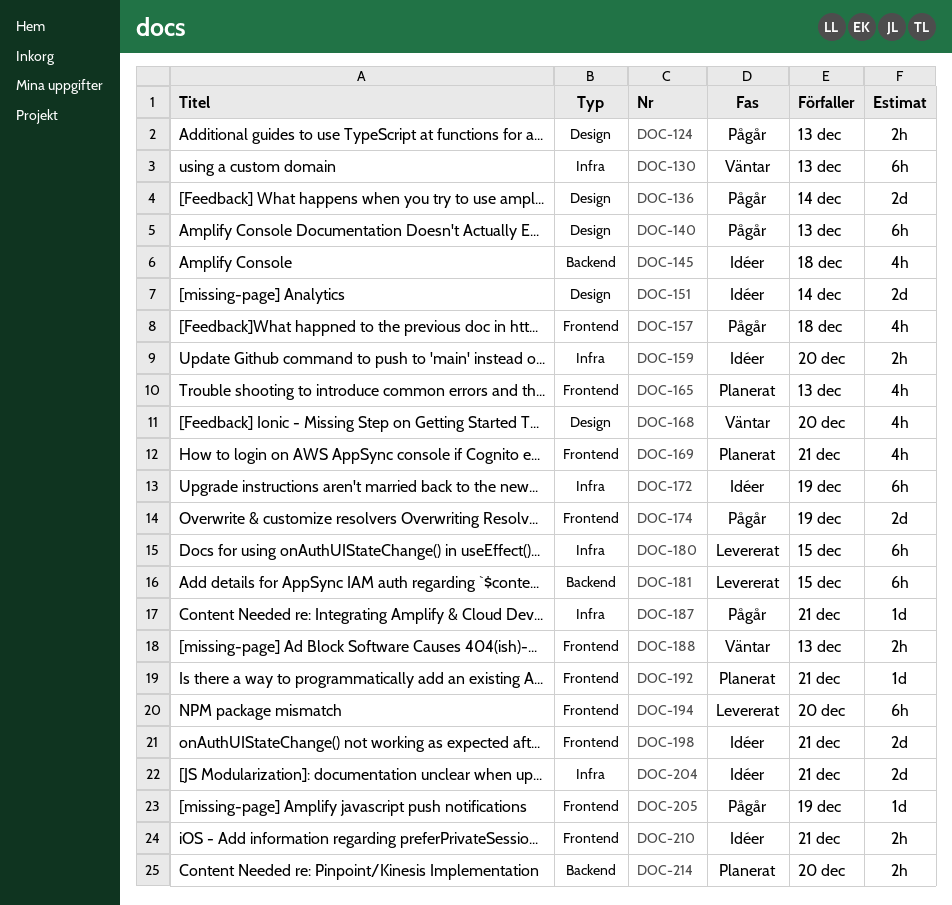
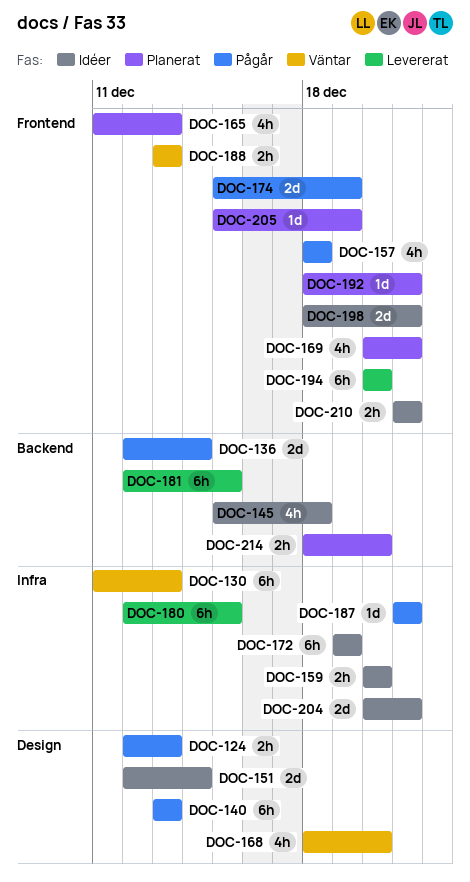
DOC-136, label: Design -> Backend
DOC-205, status: Pågår -> Planerat

